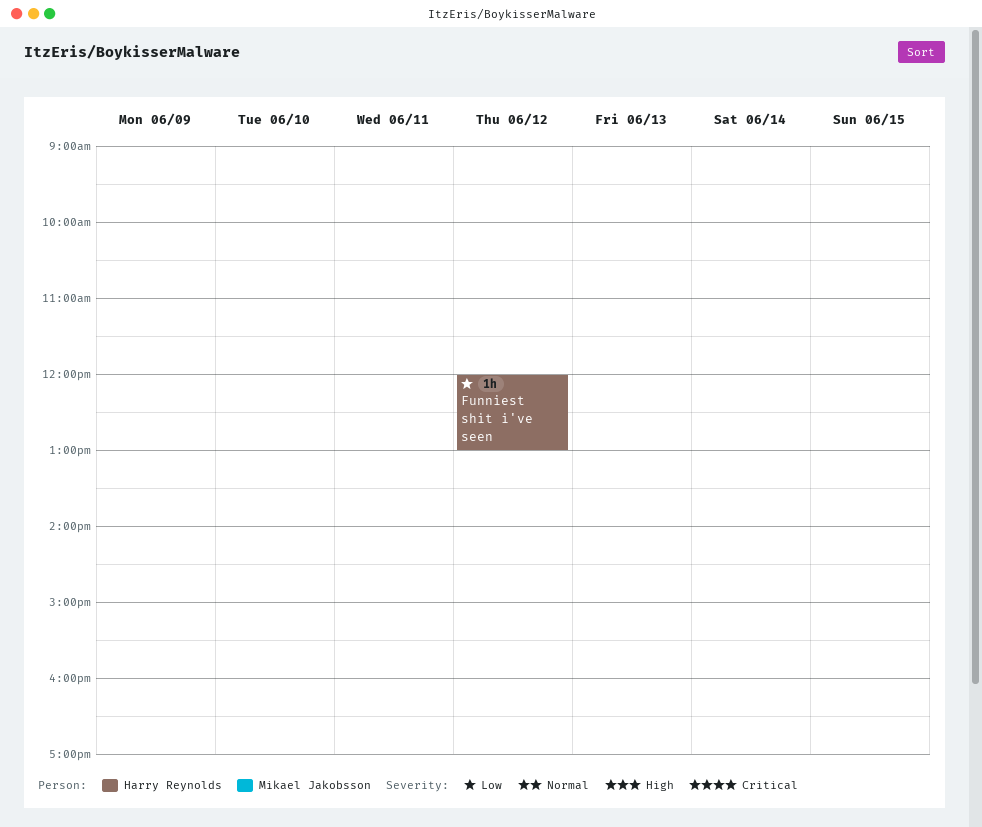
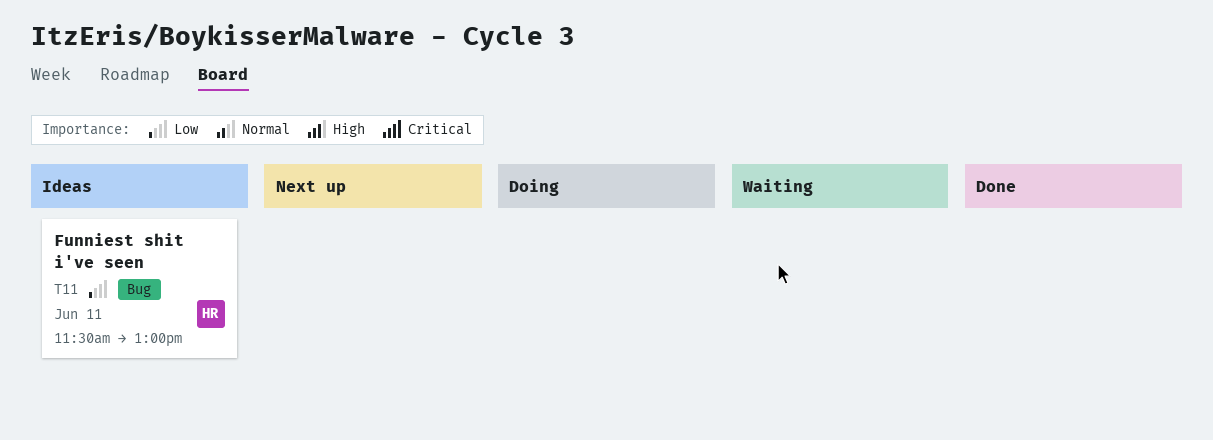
Funniest shit i've seen, day: Jun 12 -> Jun 11
Funniest shit i've seen, begins: 12:00 -> 11:30

